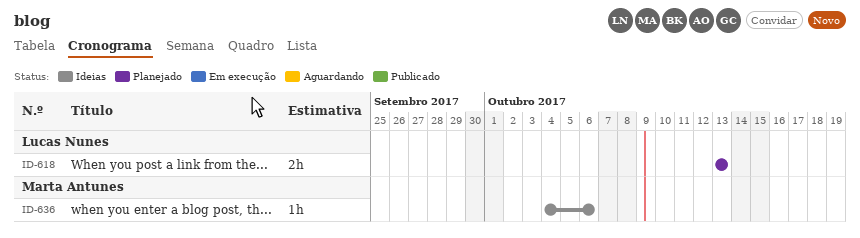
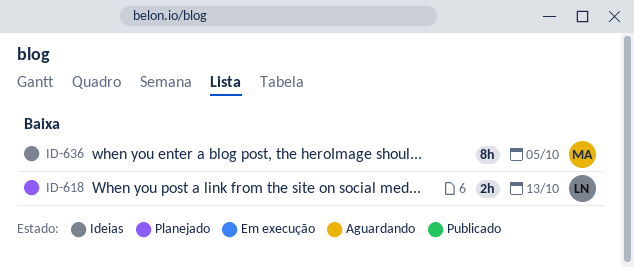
ID-636, estimate: 1h -> 8h
ID-636, due: Oct 6 -> Oct 5

